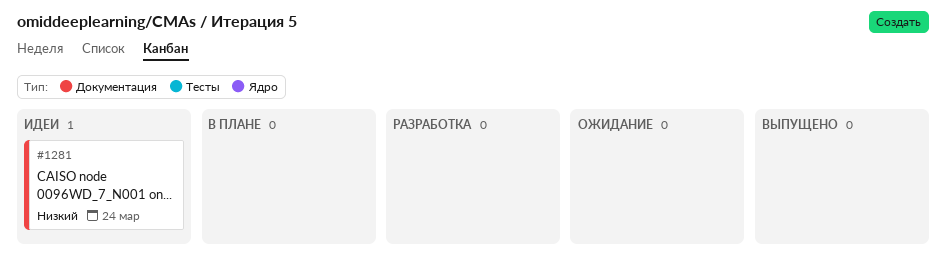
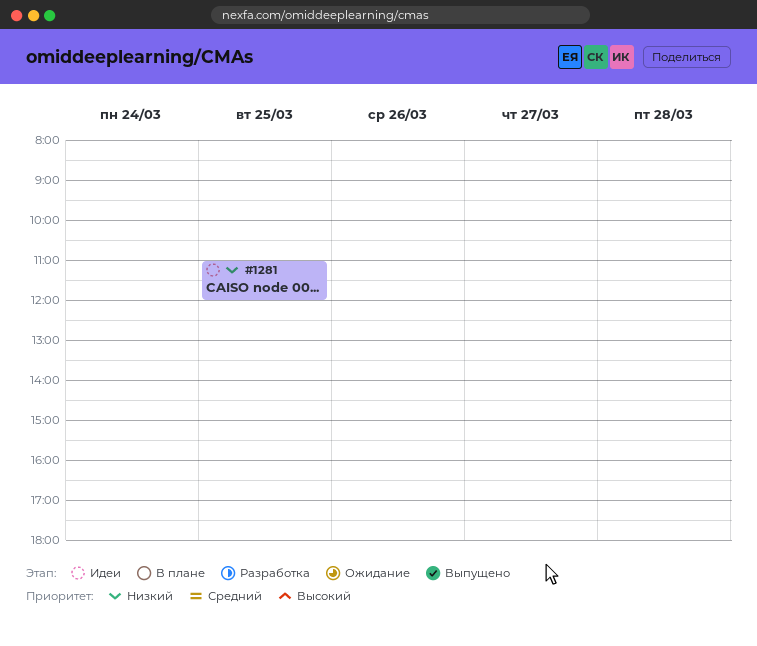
#1281, day: Mar 24 -> Mar 25

